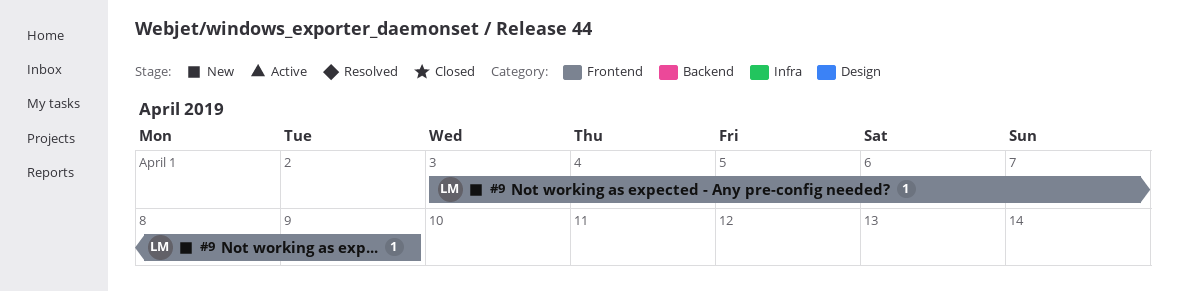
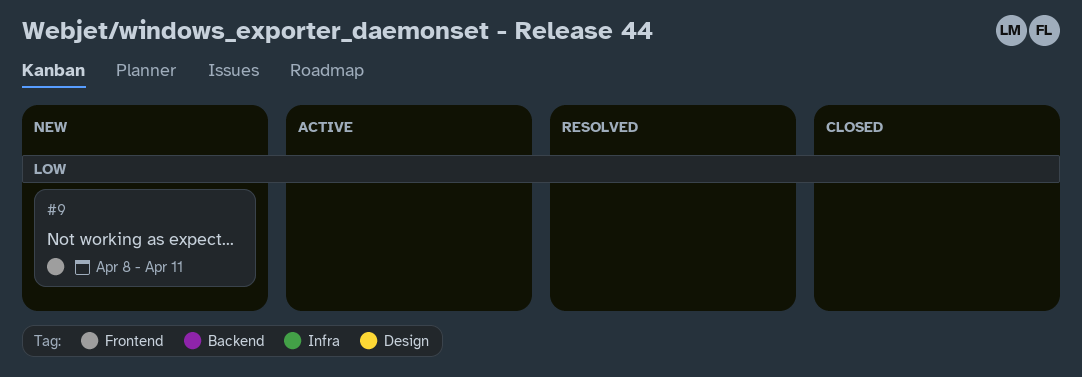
#9, start: Apr 3 -> Apr 8
#9, due: Apr 9 -> Apr 11

